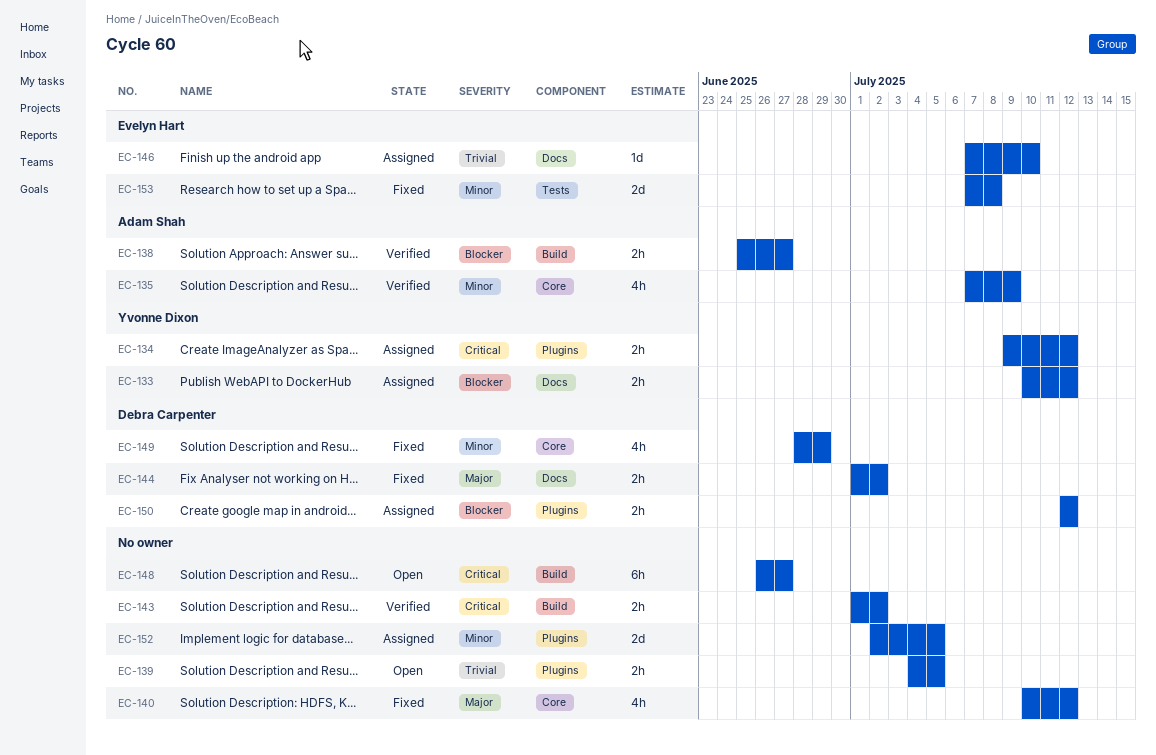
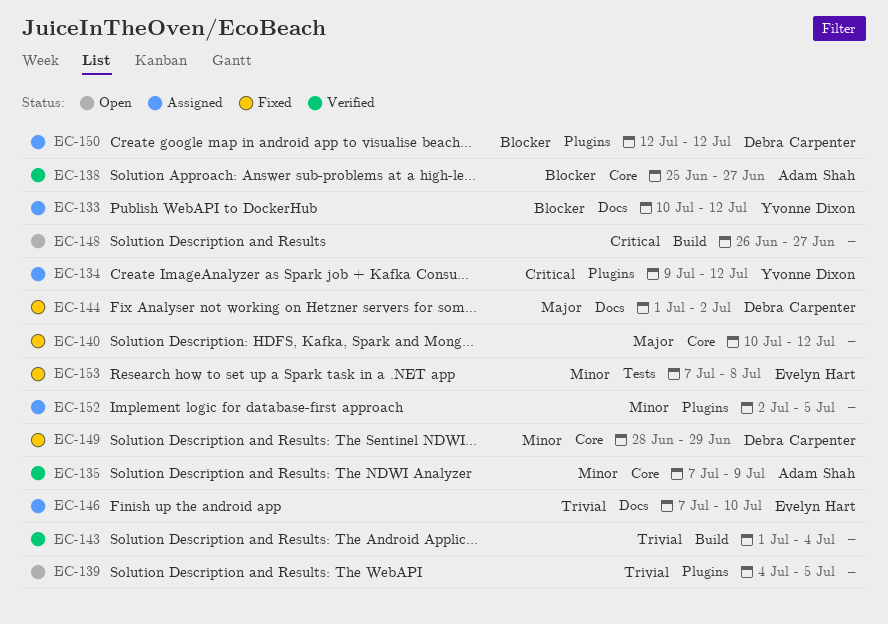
EC-138, label: Build -> Core
EC-143, priority: Critical -> Trivial
EC-143, due: Jul 2 -> Jul 4

